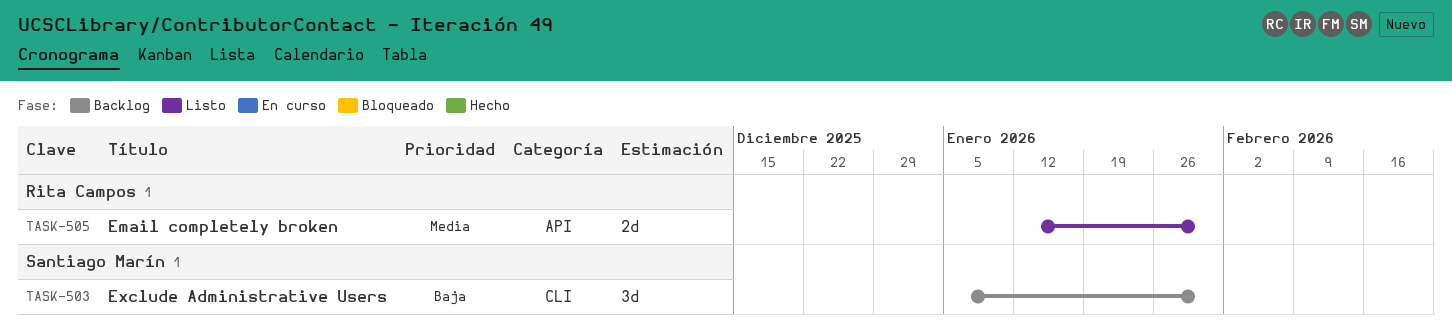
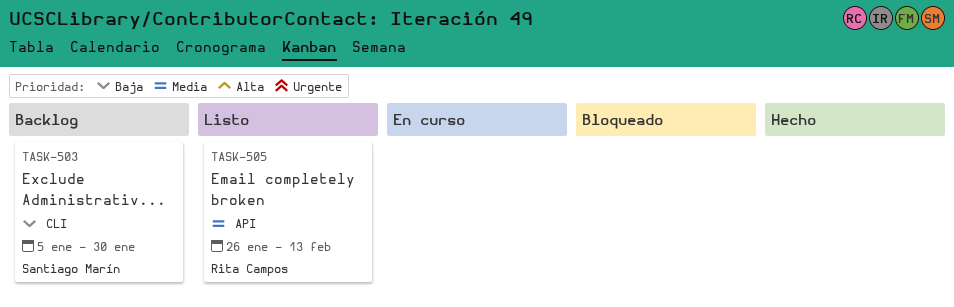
TASK-505, start: Jan 12 -> Jan 26
TASK-505, due: Jan 30 -> Feb 13

